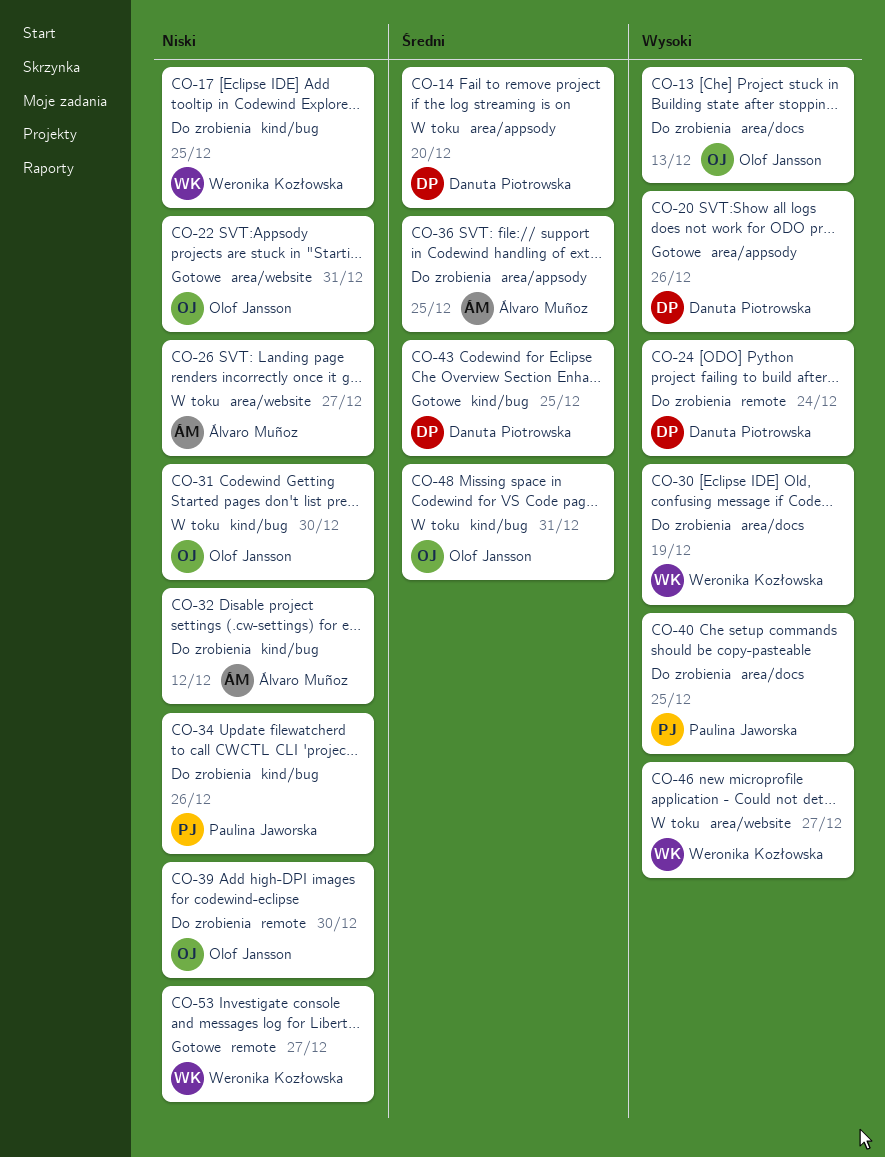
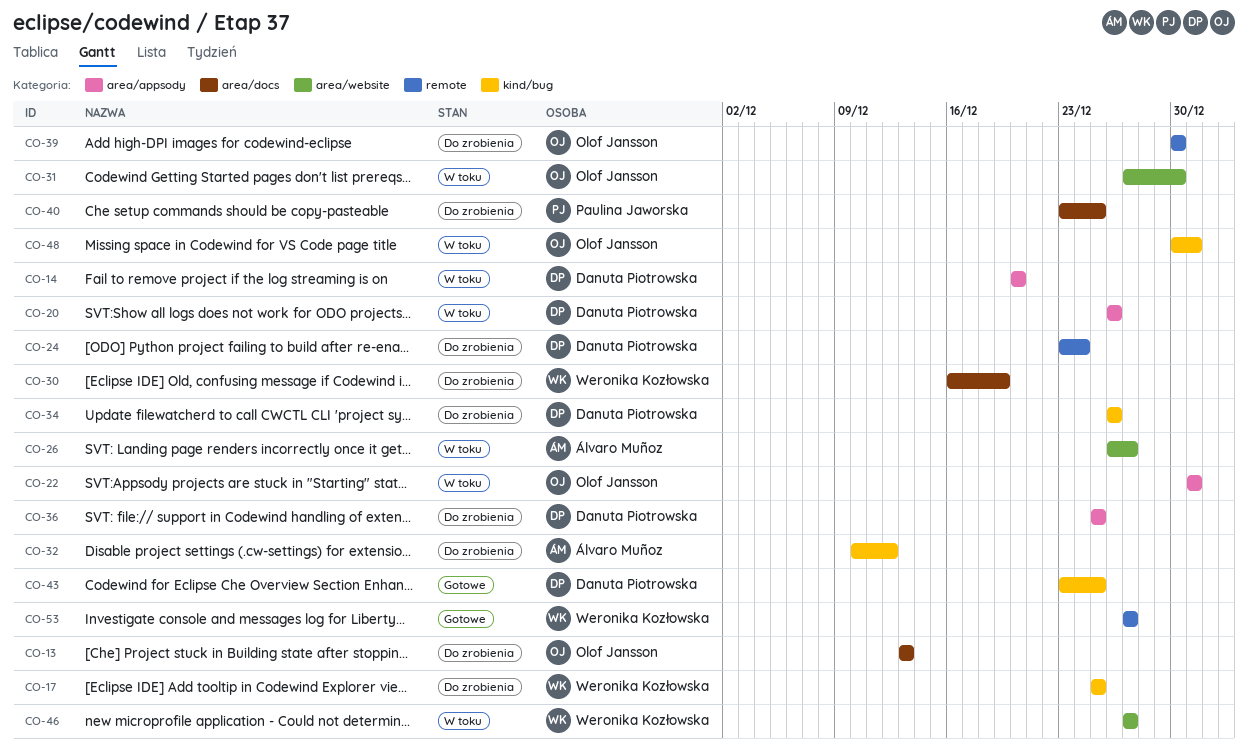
CO-20, status: Gotowe -> W toku
CO-22, status: Gotowe -> W toku
CO-22, label: area/website -> area/appsody
CO-31, label: kind/bug -> area/website
CO-34, owner: Paulina Jaworska -> Danuta Piotrowska
CO-36, owner: Álvaro Muñoz -> Danuta Piotrowska

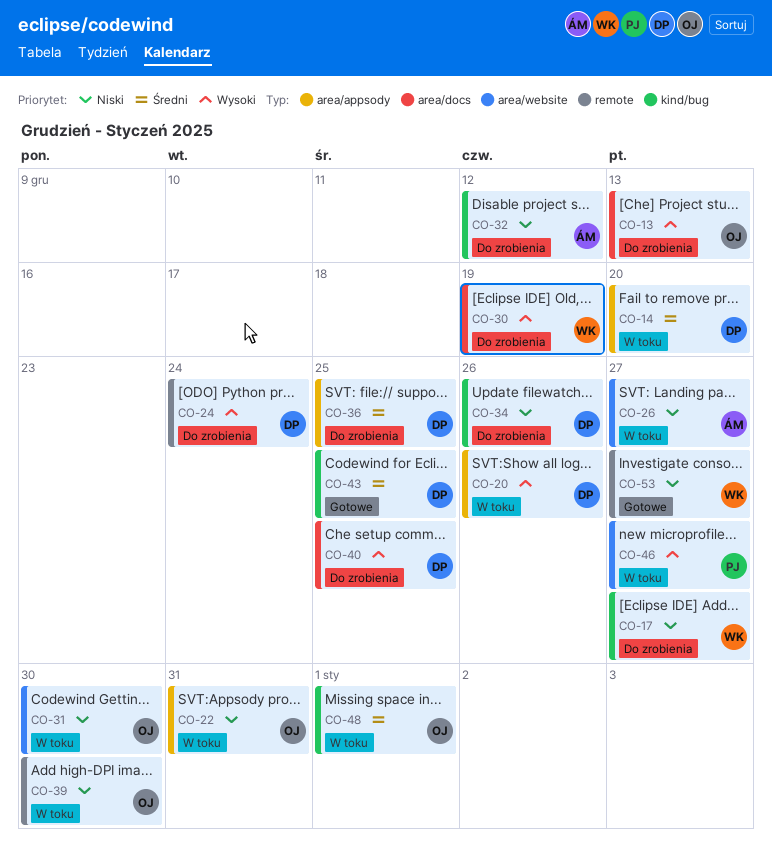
CO-17, due: Dec 25 -> Dec 27
CO-39, status: Do zrobienia -> W toku
CO-40, owner: Paulina Jaworska -> Danuta Piotrowska
CO-46, owner: Weronika Kozłowska -> Paulina Jaworska
CO-48, due: Dec 31 -> Jan 1

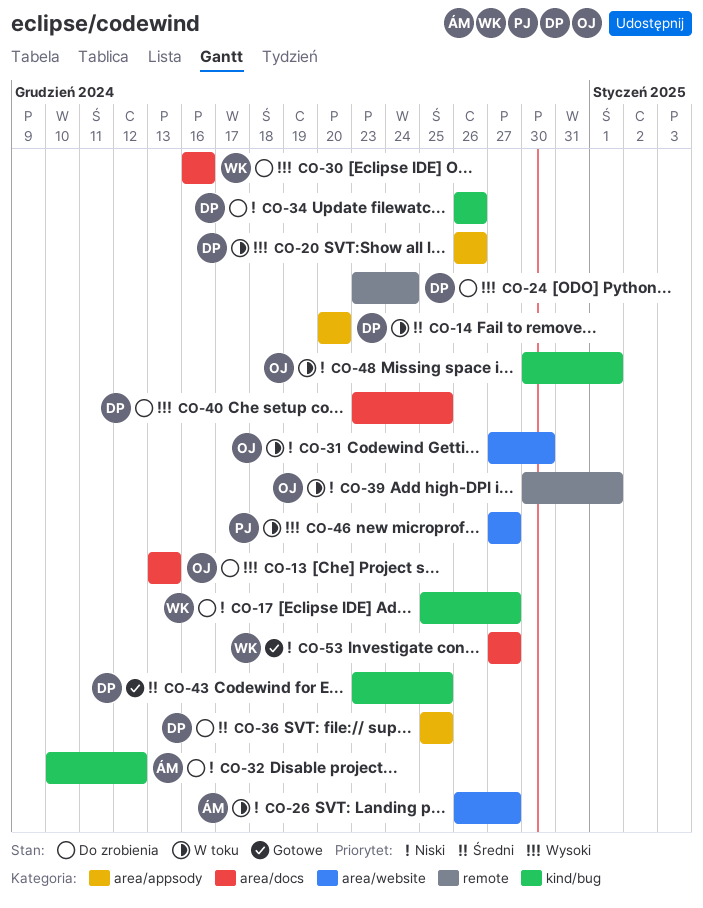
CO-22: present -> none
CO-30, due: Dec 19 -> Dec 16
CO-39, due: Dec 30 -> Jan 1
CO-48, priority: Średni -> Niski
CO-53, label: remote -> area/docs

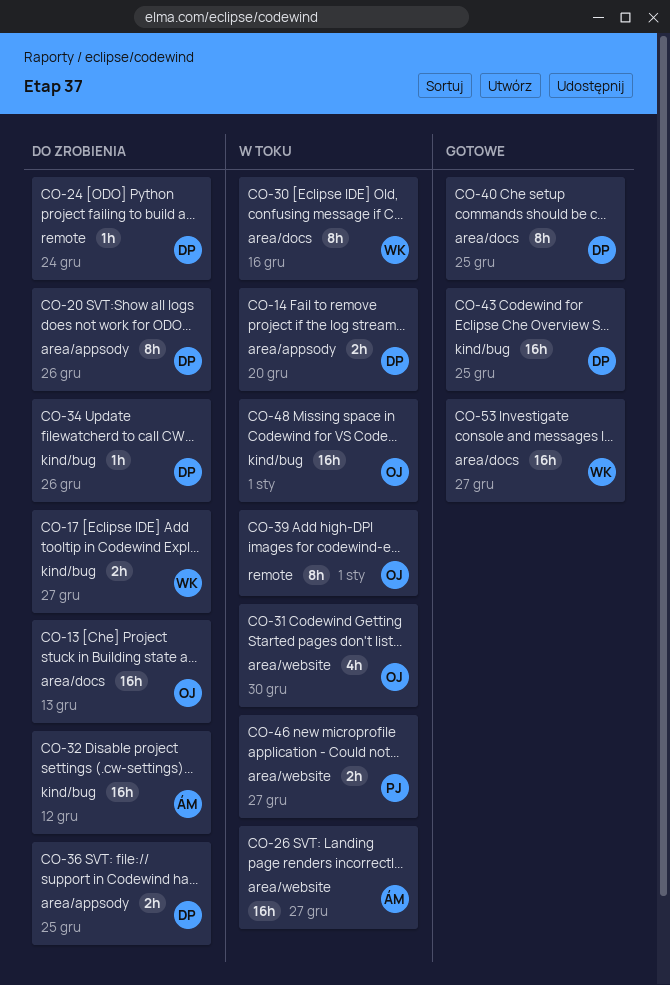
CO-20, status: W toku -> Do zrobienia
CO-30, status: Do zrobienia -> W toku
CO-40, status: Do zrobienia -> Gotowe

